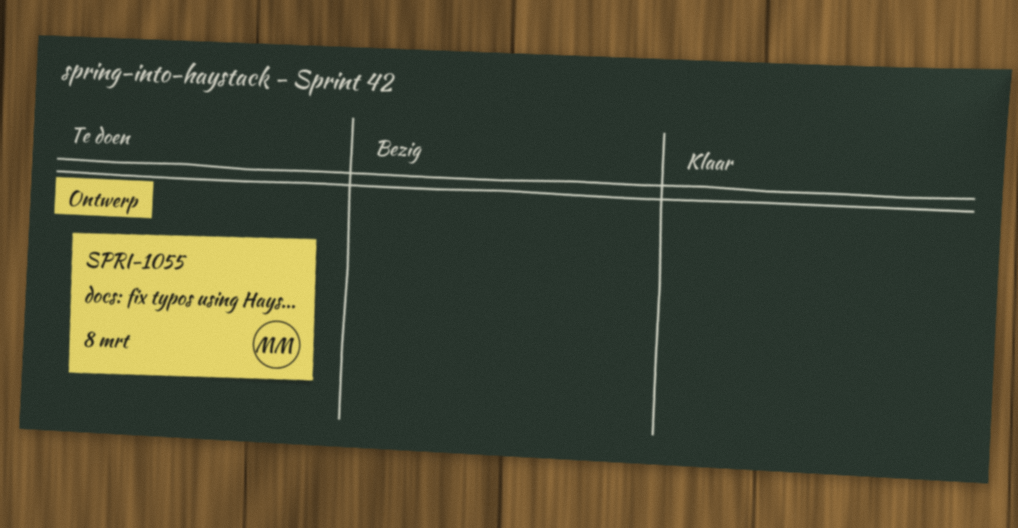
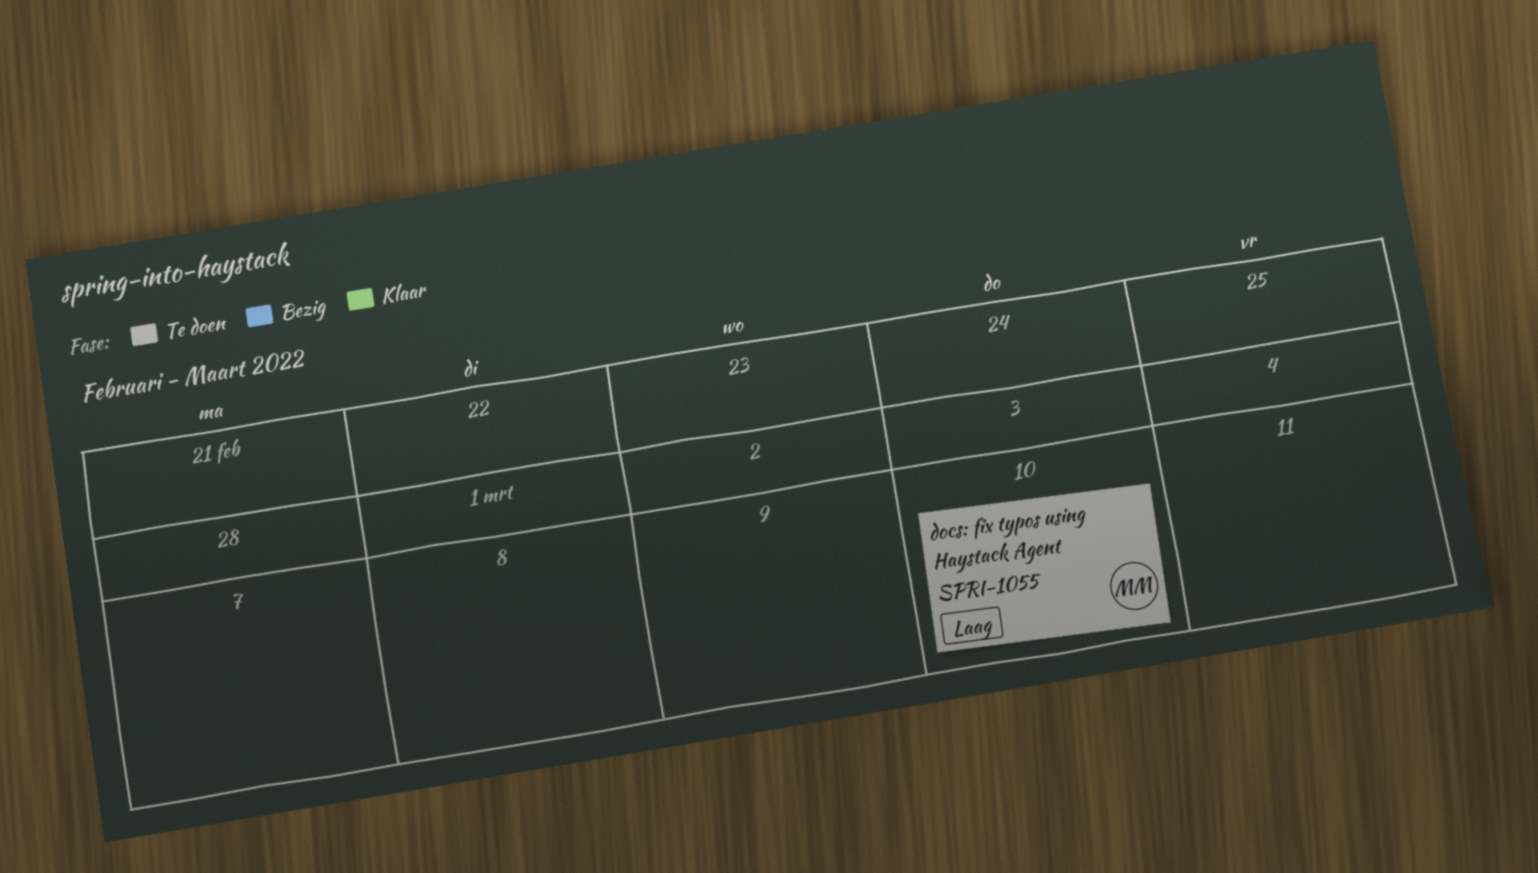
SPRI-1055, due: Mar 8 -> Mar 10

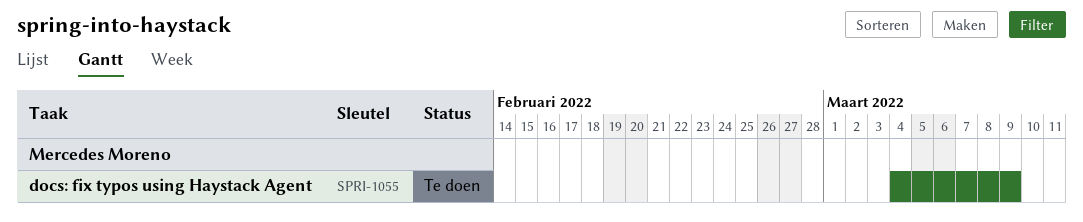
SPRI-1055, due: Mar 10 -> Mar 9

